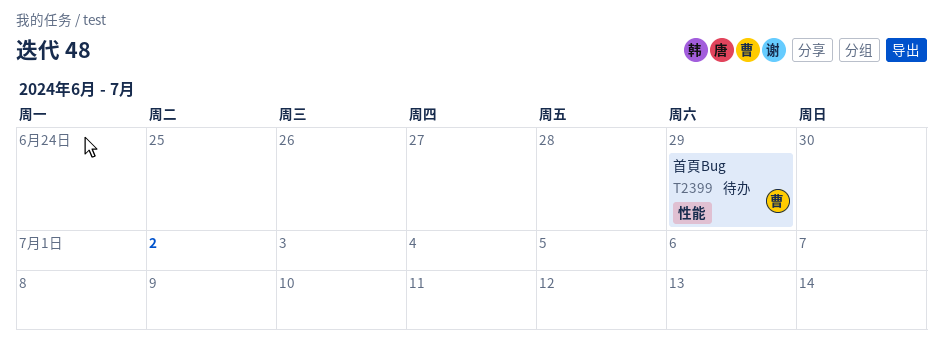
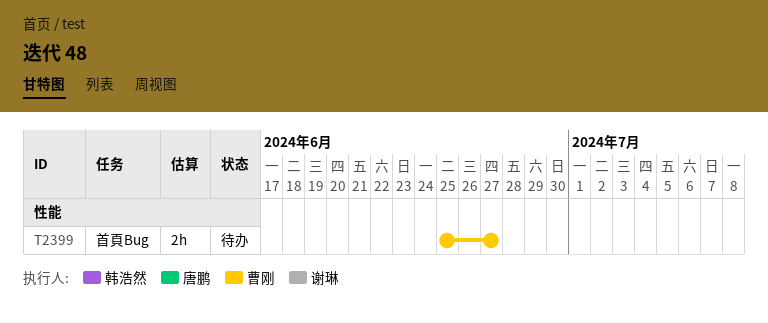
T2399, due: Jun 29 -> Jun 27

